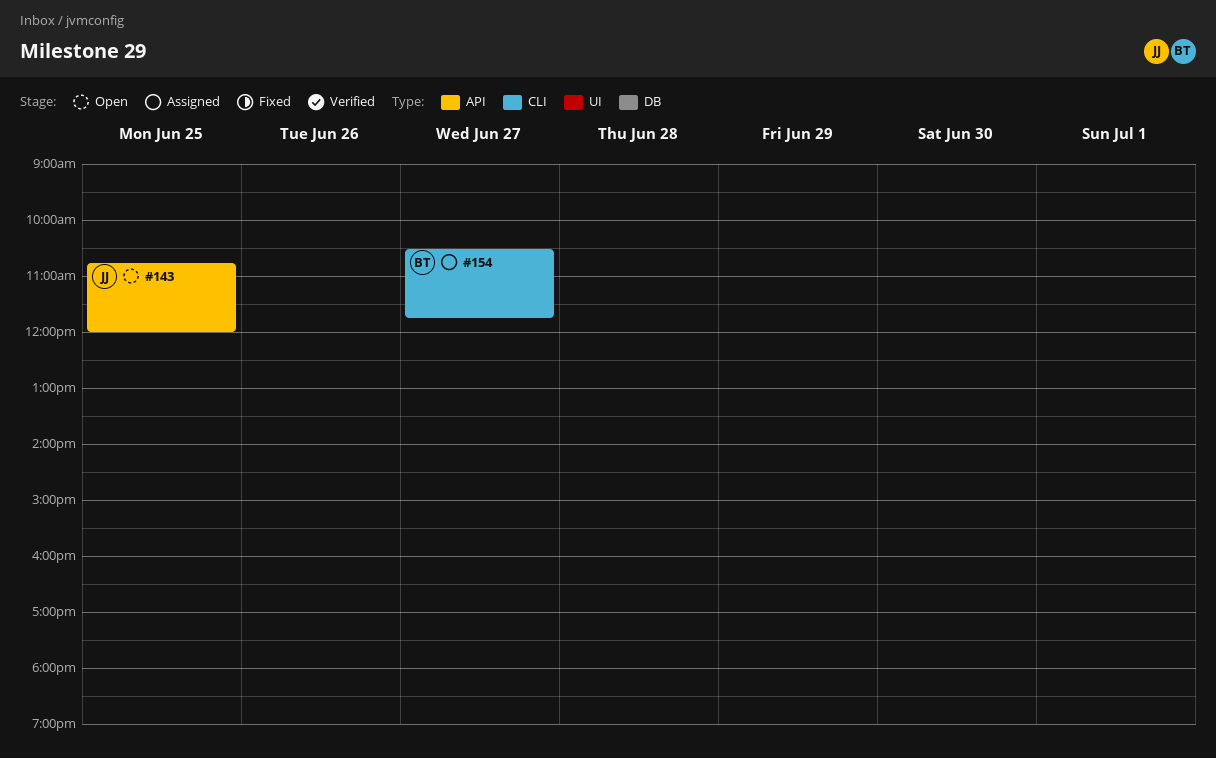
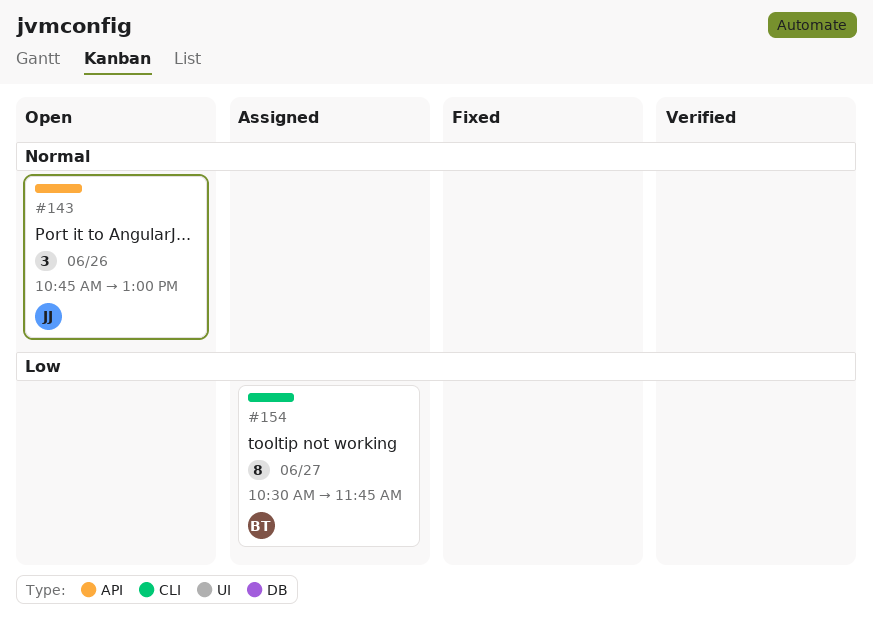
#143, day: Jun 25 -> Jun 26
#143, ends: 12:00 -> 13:00

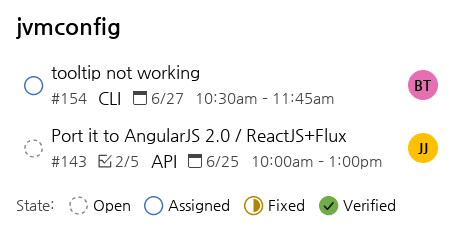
#143, day: Jun 26 -> Jun 25
#143, begins: 10:45 -> 10:00

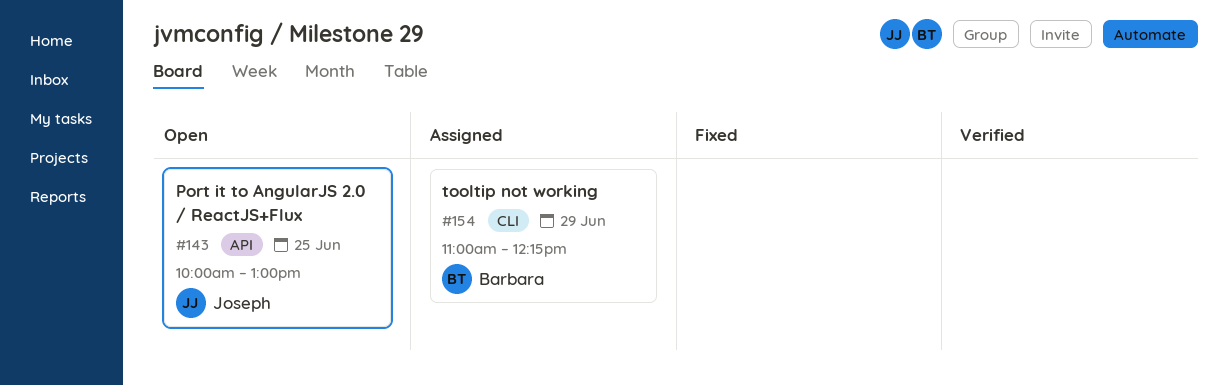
#154, day: Jun 27 -> Jun 29
#154, begins: 10:30 -> 11:00
#154, ends: 11:45 -> 12:15

